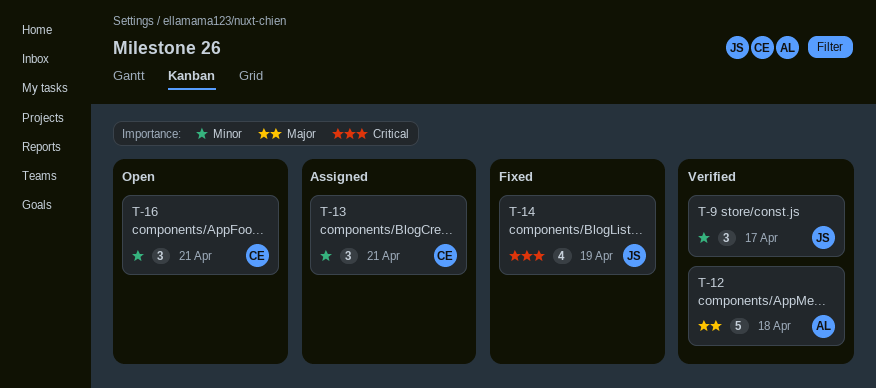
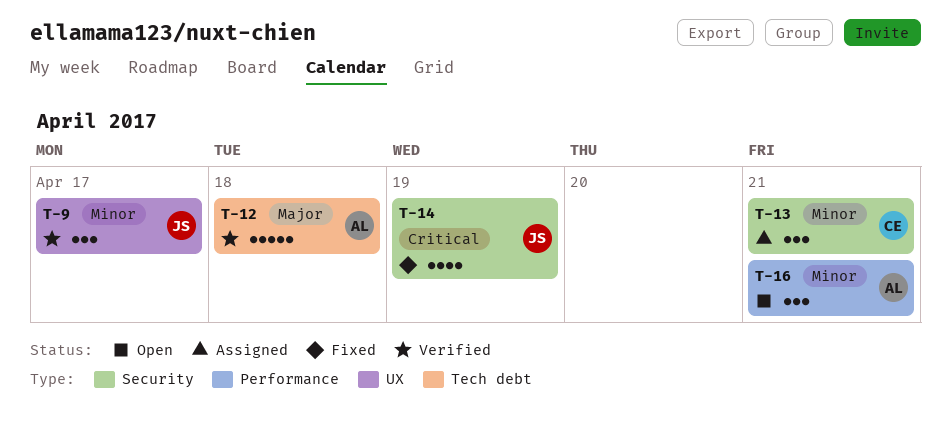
T-16, owner: CE -> AL

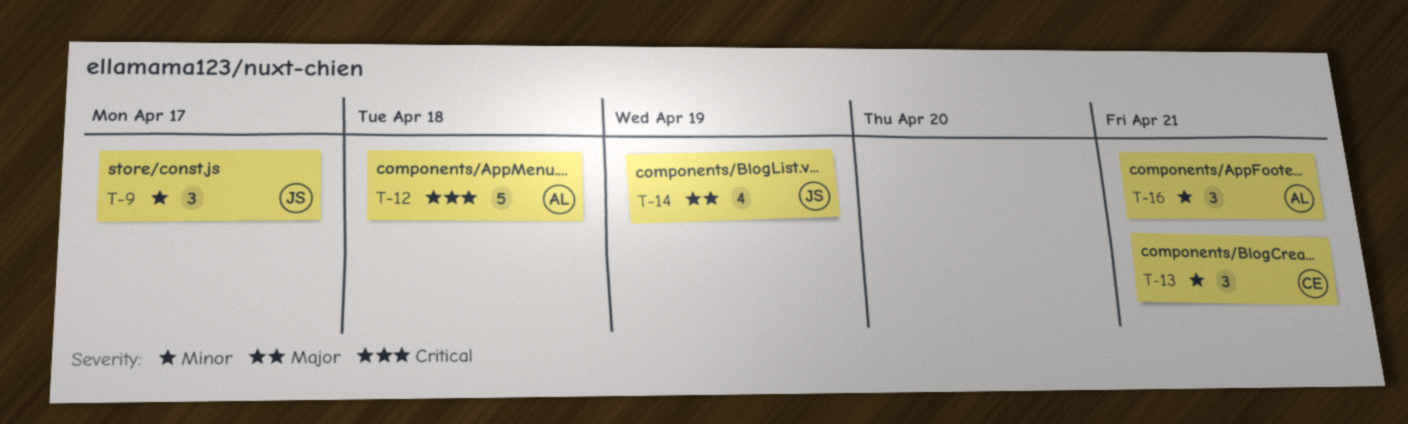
T-12, priority: Major -> Critical
T-14, priority: Critical -> Major

